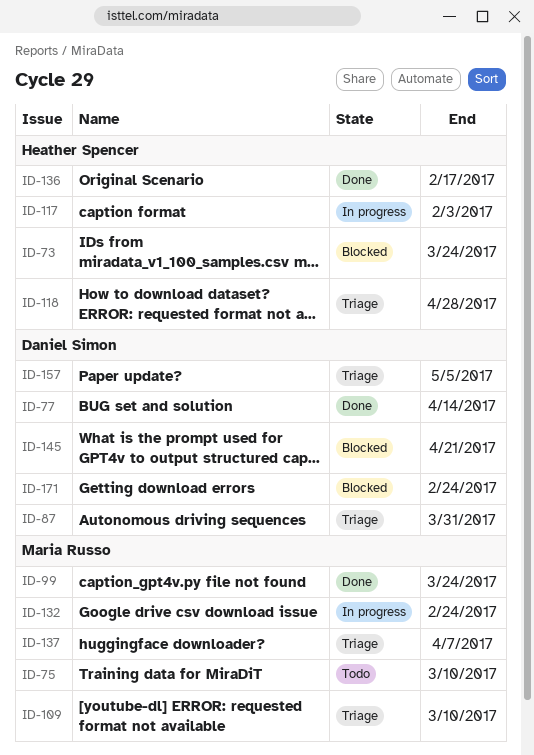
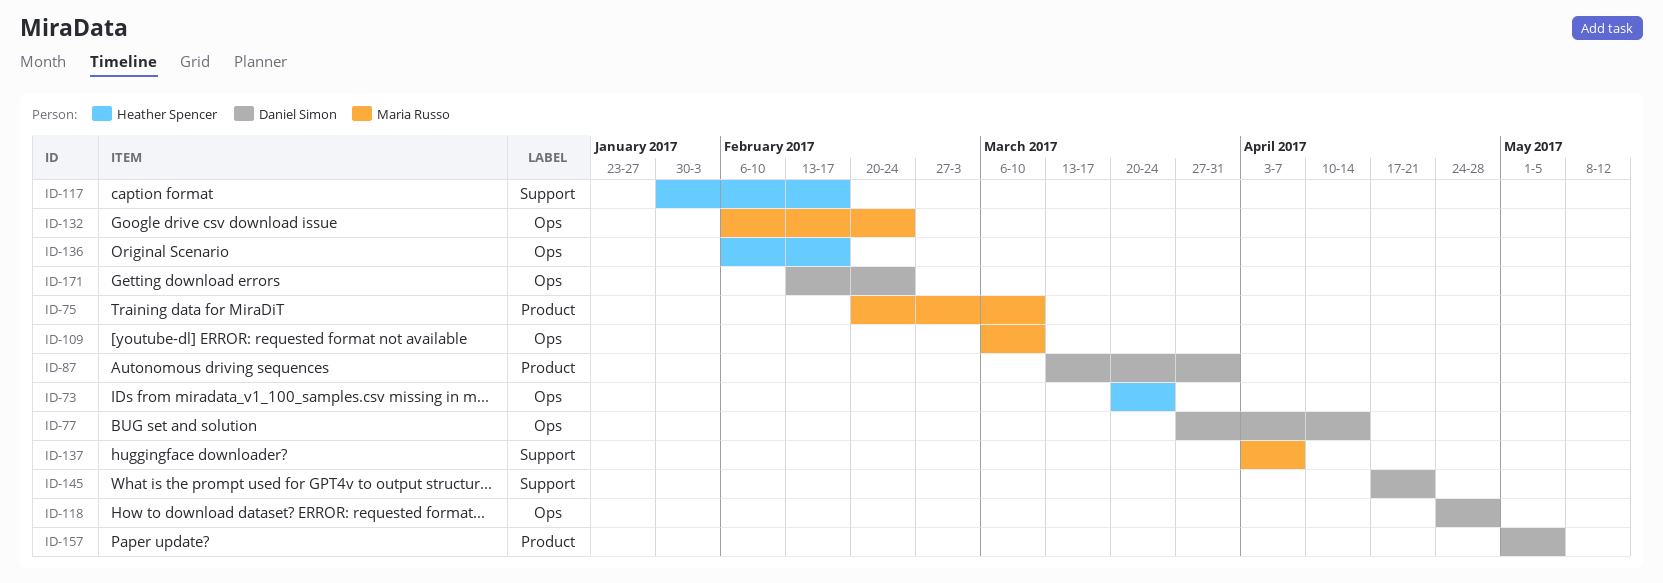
ID-99: present -> none
ID-117, due: Feb 3 -> Feb 17
ID-118, owner: Heather Spencer -> Daniel Simon

